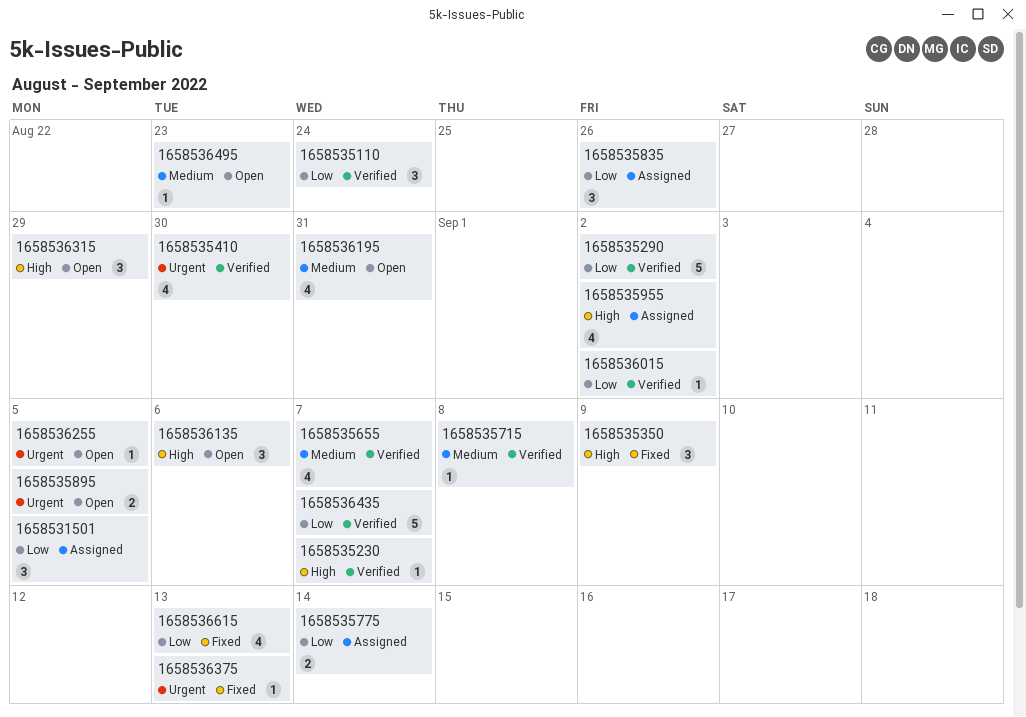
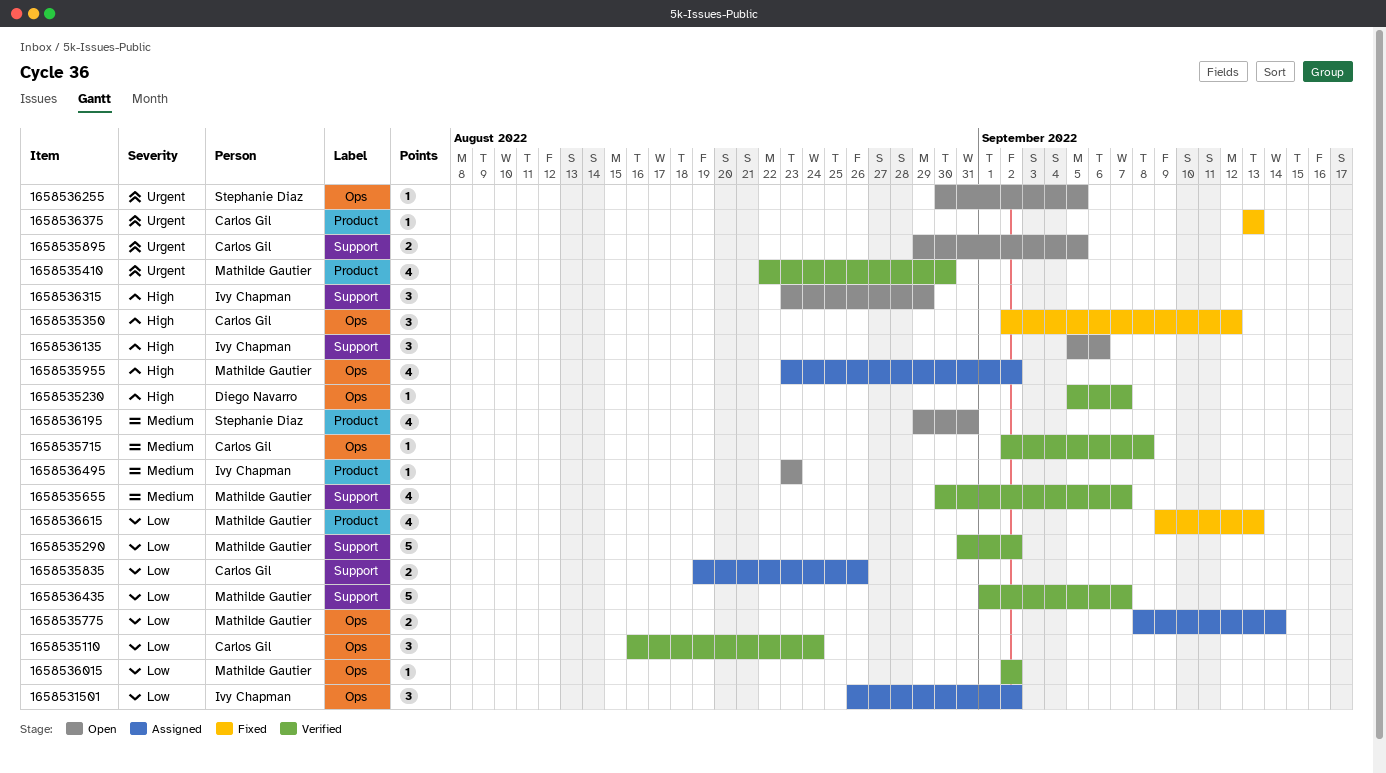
1658531501, due: Sep 5 -> Sep 2
1658535350, due: Sep 9 -> Sep 12
1658535835, estimate: 3 -> 2

